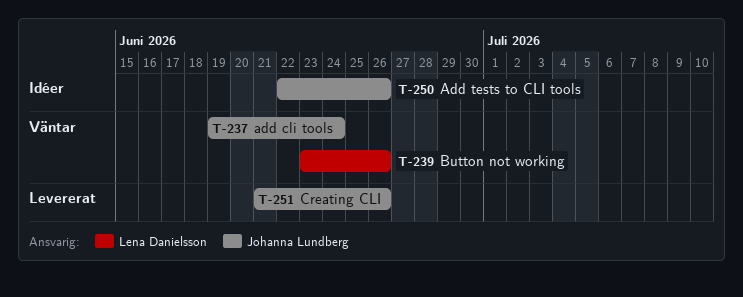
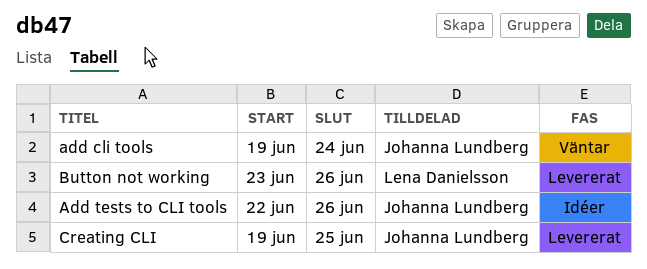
Button not working, status: Väntar -> Levererat
Creating CLI, start: Jun 21 -> Jun 19
Creating CLI, due: Jun 26 -> Jun 25

